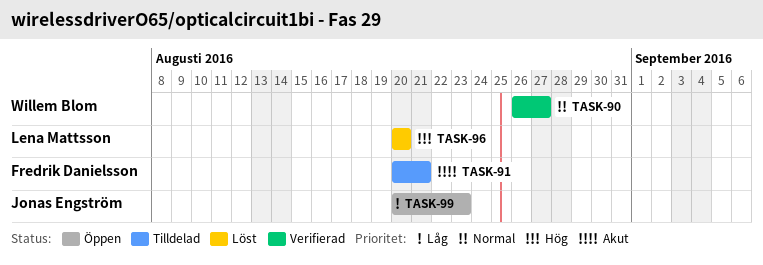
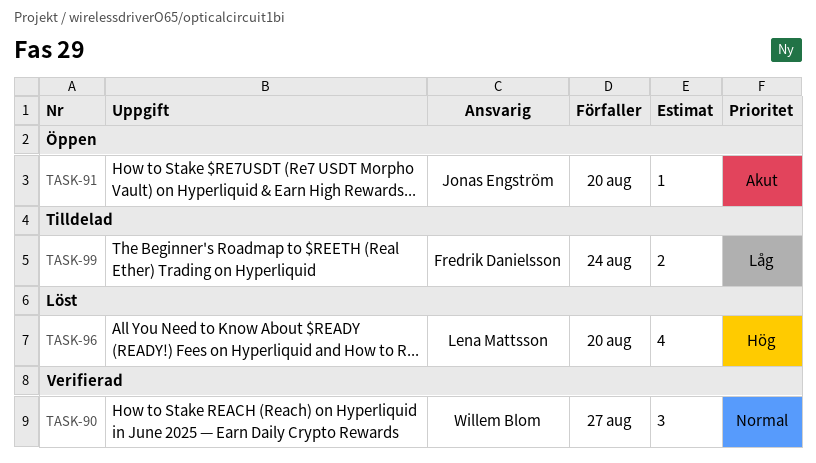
TASK-91, status: Tilldelad -> Öppen
TASK-91, owner: Fredrik Danielsson -> Jonas Engström
TASK-91, due: Aug 21 -> Aug 20
TASK-99, status: Öppen -> Tilldelad
TASK-99, owner: Jonas Engström -> Fredrik Danielsson
TASK-99, due: Aug 23 -> Aug 24

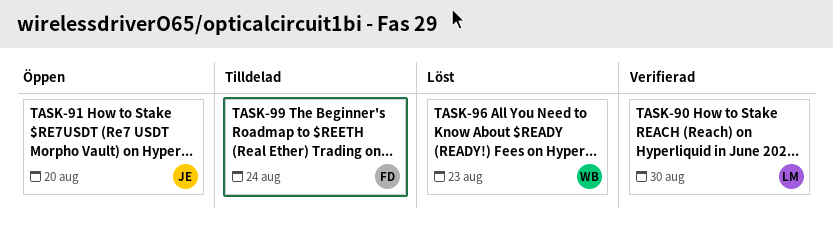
TASK-90, owner: Willem Blom -> Lena Mattsson
TASK-90, due: Aug 27 -> Aug 30
TASK-96, owner: Lena Mattsson -> Willem Blom
TASK-96, due: Aug 20 -> Aug 23

